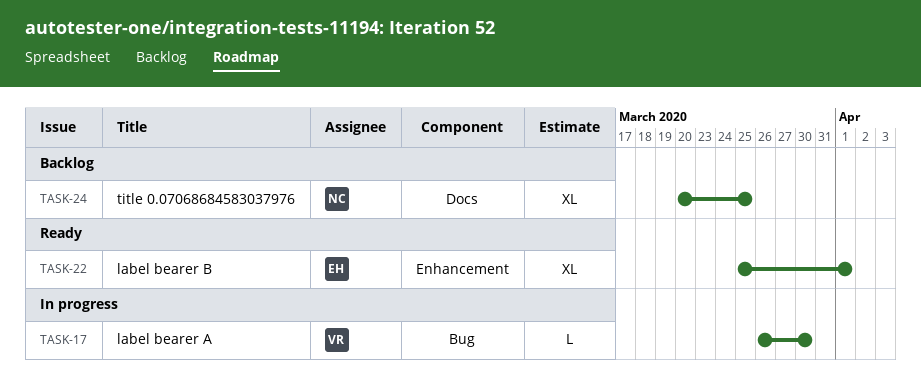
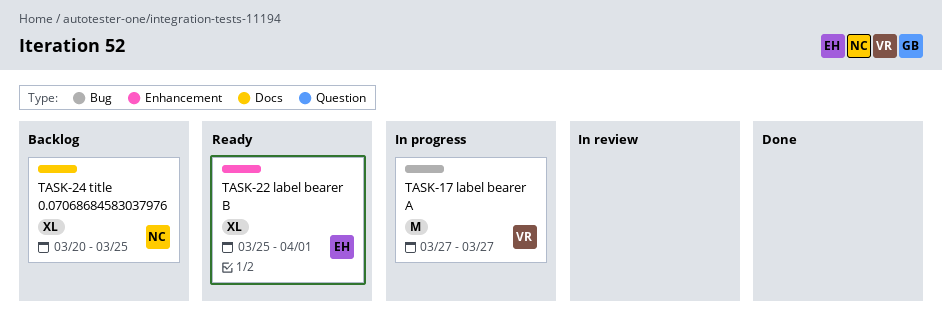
TASK-17, estimate: L -> M
TASK-17, start: Mar 26 -> Mar 27
TASK-17, due: Mar 30 -> Mar 27

